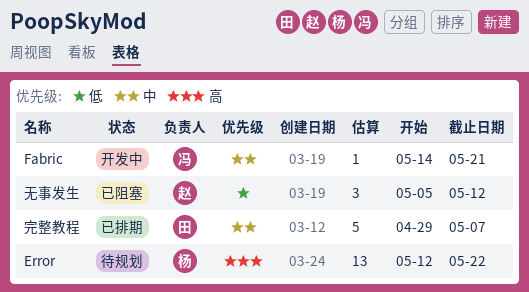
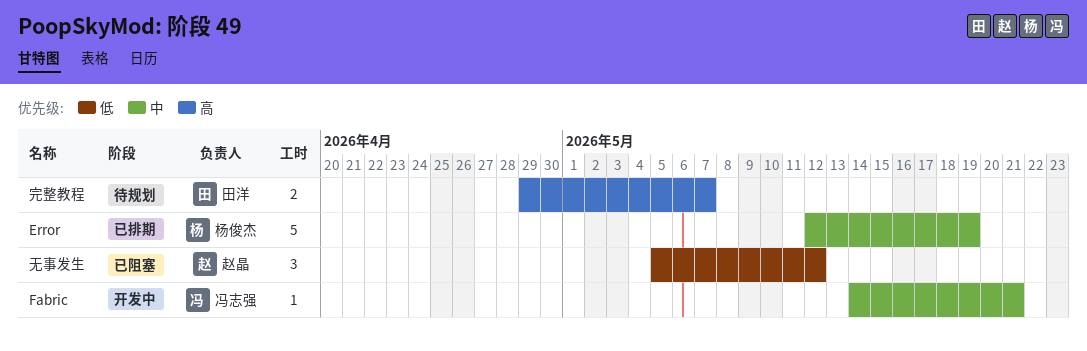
Error, status: 待规划 -> 已排期
Error, priority: 高 -> 中
Error, estimate: 13 -> 5
Error, due: May 22 -> May 19
完整教程, status: 已排期 -> 待规划
完整教程, priority: 中 -> 高
完整教程, estimate: 5 -> 2

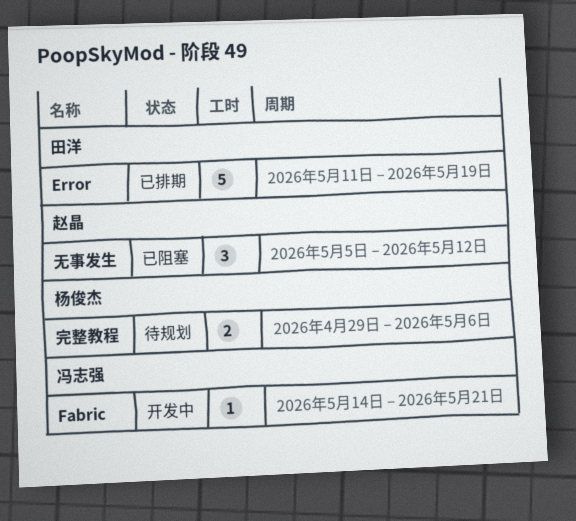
Error, owner: 杨俊杰 -> 田洋
Error, start: May 12 -> May 11
完整教程, owner: 田洋 -> 杨俊杰
完整教程, due: May 7 -> May 6

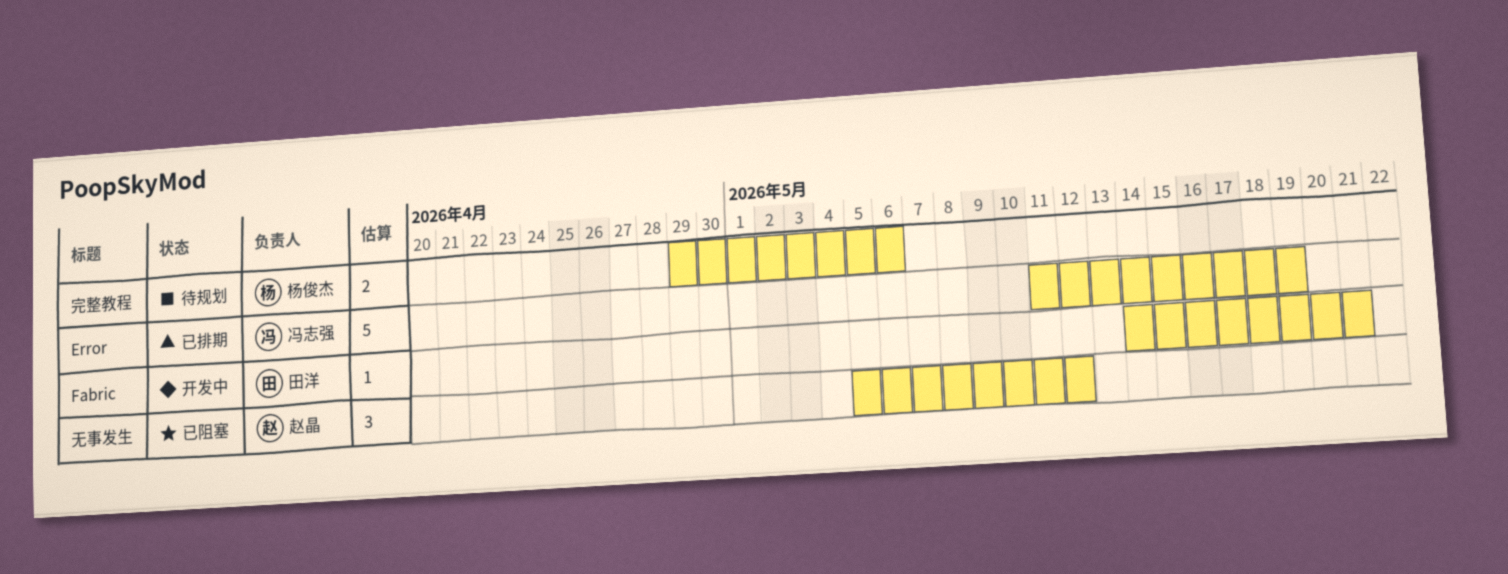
Error, owner: 田洋 -> 冯志强
Fabric, owner: 冯志强 -> 田洋

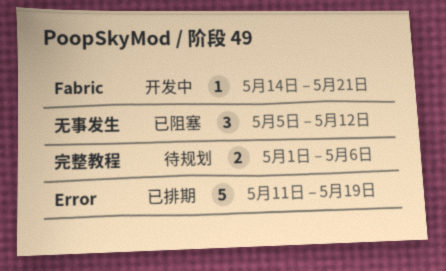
完整教程, start: Apr 29 -> May 1

